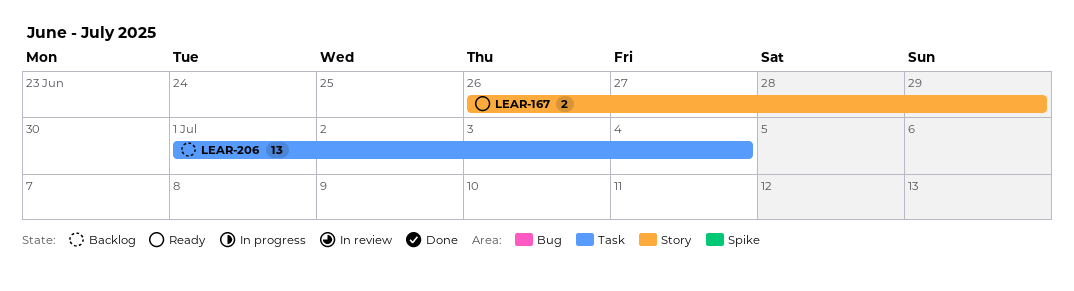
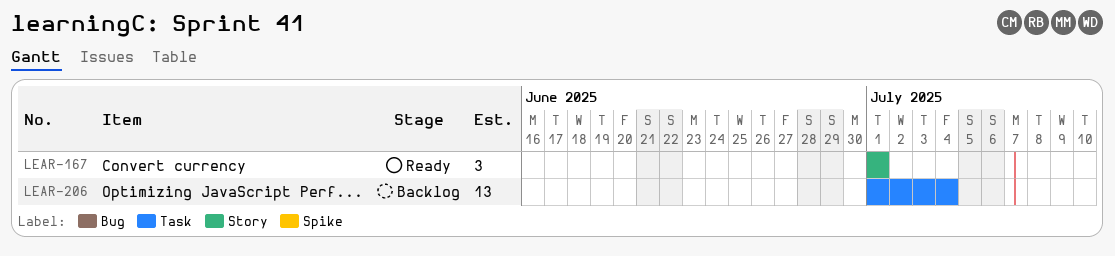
LEAR-167, estimate: 2 -> 3
LEAR-167, start: Jun 26 -> Jul 1
LEAR-167, due: Jun 29 -> Jul 1

